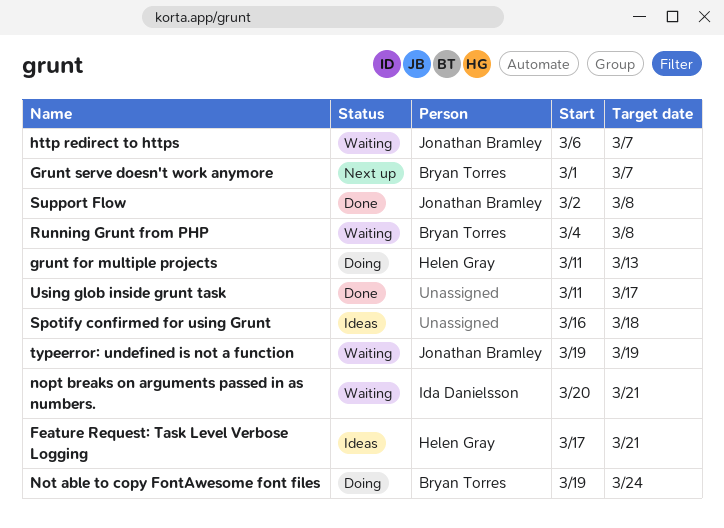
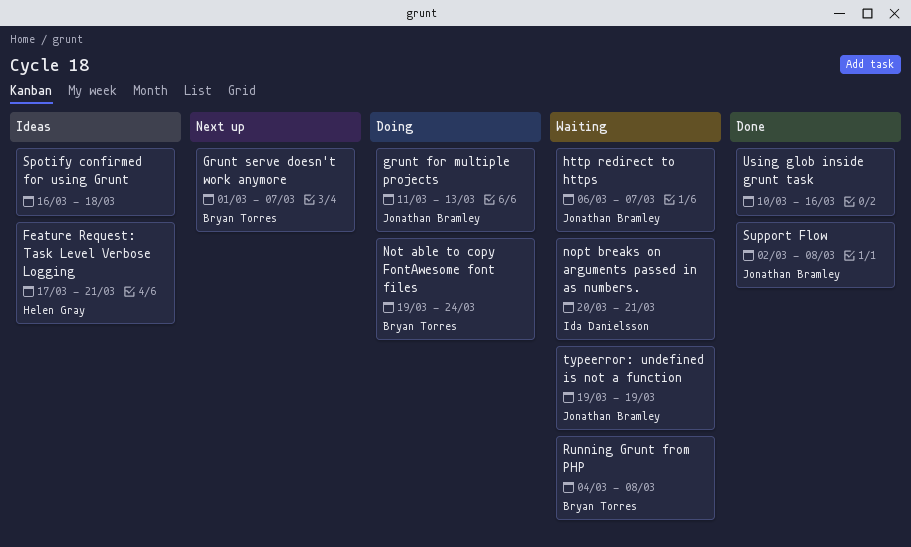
grunt for multiple projects, owner: Helen Gray -> Jonathan Bramley
Using glob inside grunt task, start: Mar 11 -> Mar 10
Using glob inside grunt task, due: Mar 17 -> Mar 16

